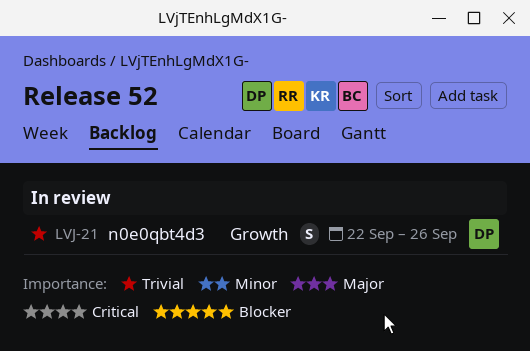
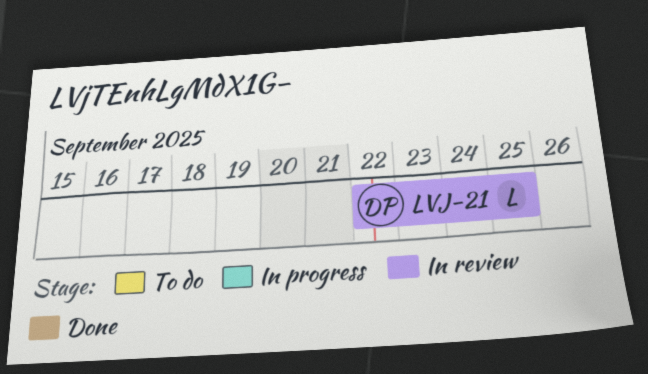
LVJ-21, estimate: S -> L
LVJ-21, due: Sep 26 -> Sep 25

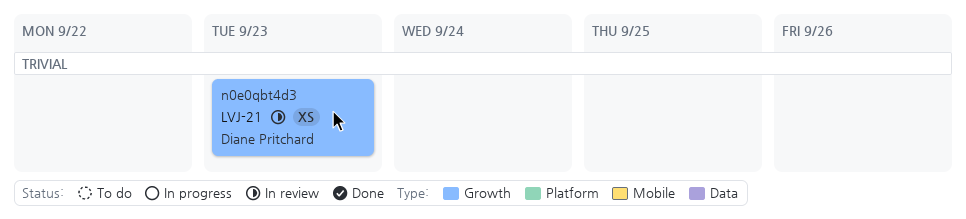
LVJ-21, estimate: L -> XS
LVJ-21, due: Sep 25 -> Sep 23

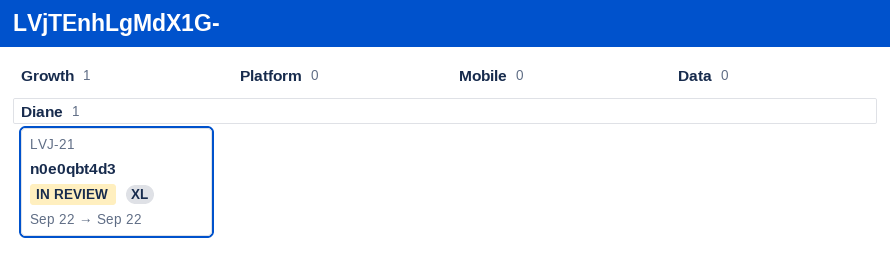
LVJ-21, estimate: XS -> XL
LVJ-21, due: Sep 23 -> Sep 22

